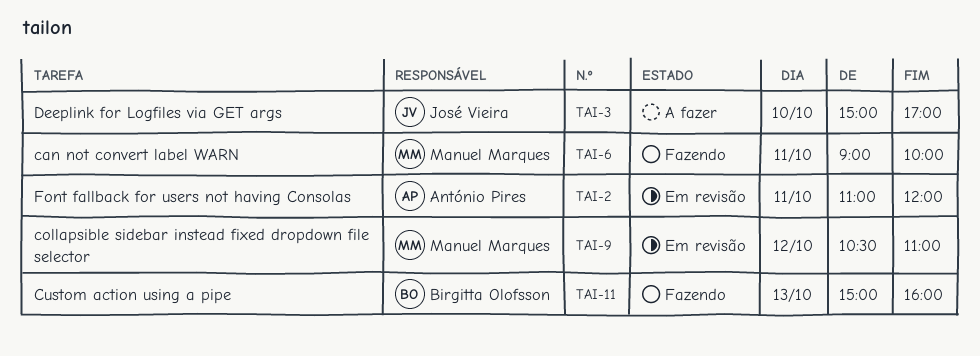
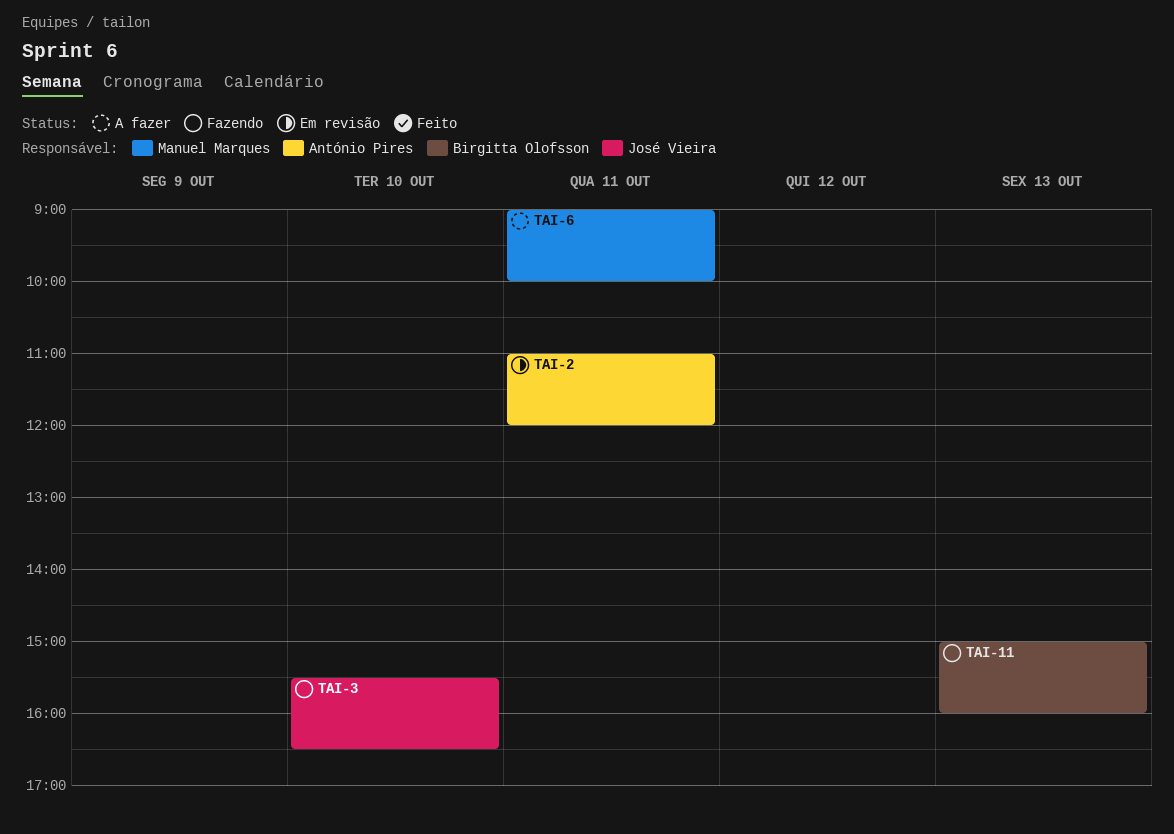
TAI-3, status: A fazer -> Fazendo
TAI-3, begins: 15:00 -> 15:30
TAI-3, ends: 17:00 -> 16:30
TAI-6, status: Fazendo -> A fazer
TAI-9: present -> none

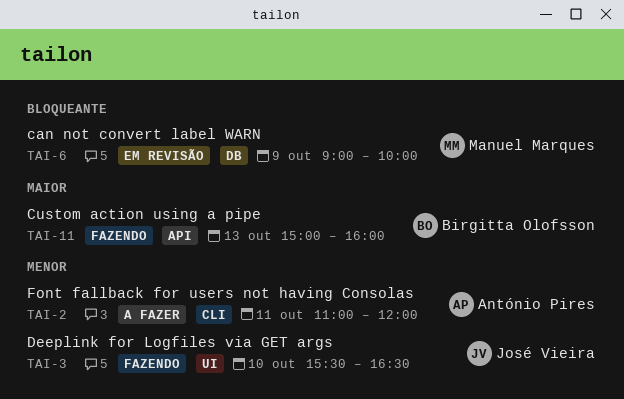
TAI-2, status: Em revisão -> A fazer
TAI-6, status: A fazer -> Em revisão
TAI-6, day: Oct 11 -> Oct 9

